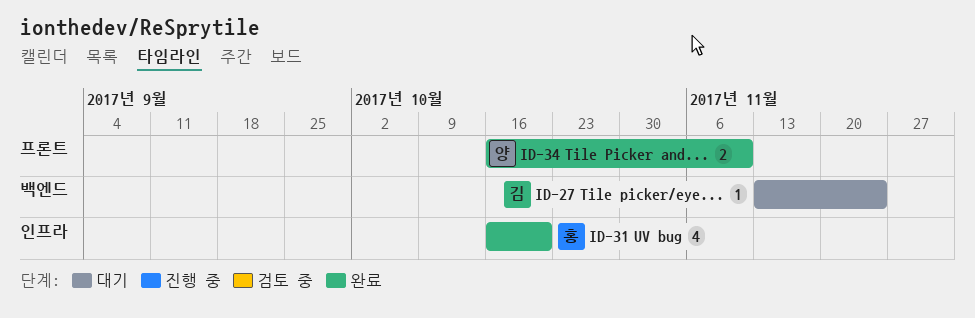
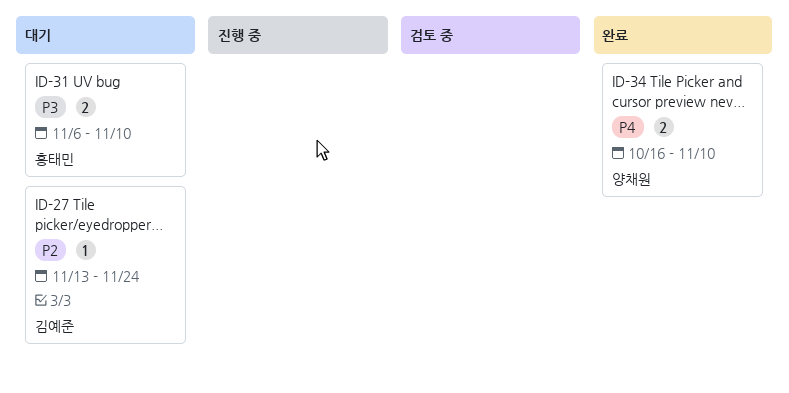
ID-31, status: 완료 -> 대기
ID-31, estimate: 4 -> 2
ID-31, start: Oct 16 -> Nov 6
ID-31, due: Oct 20 -> Nov 10

